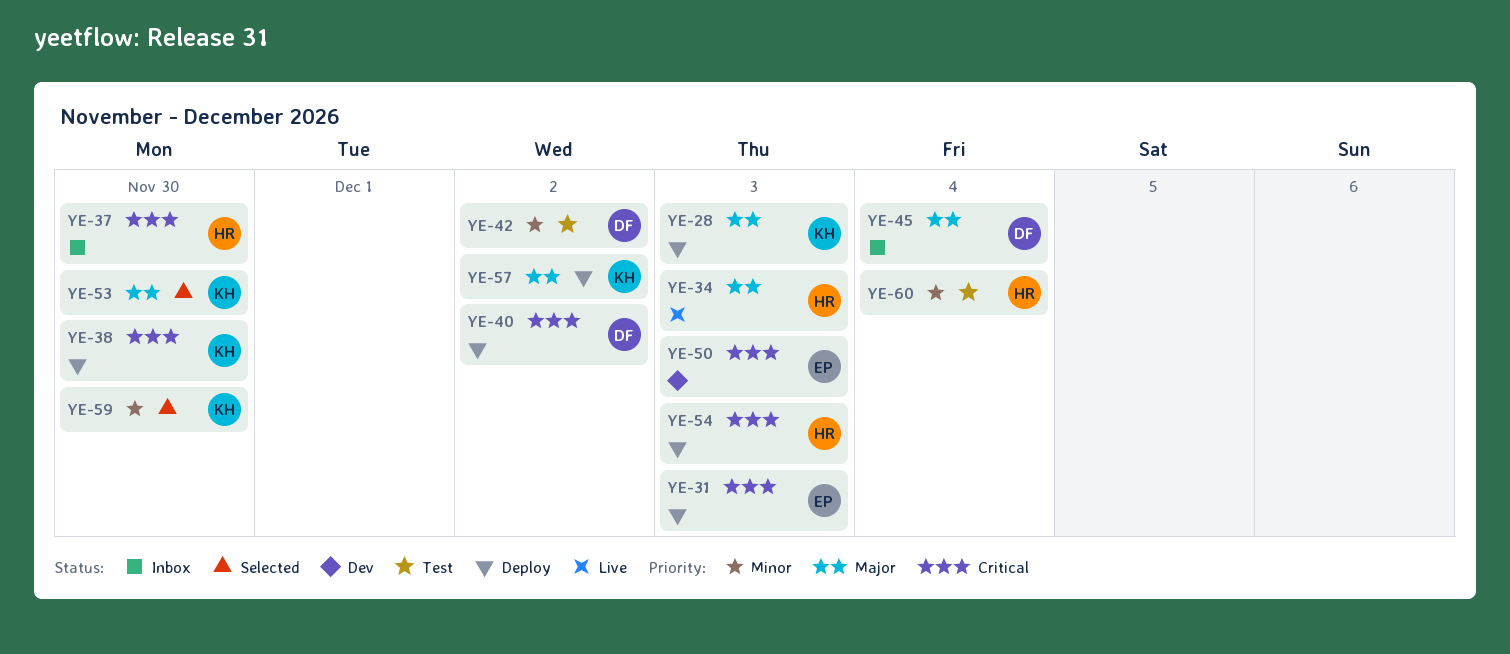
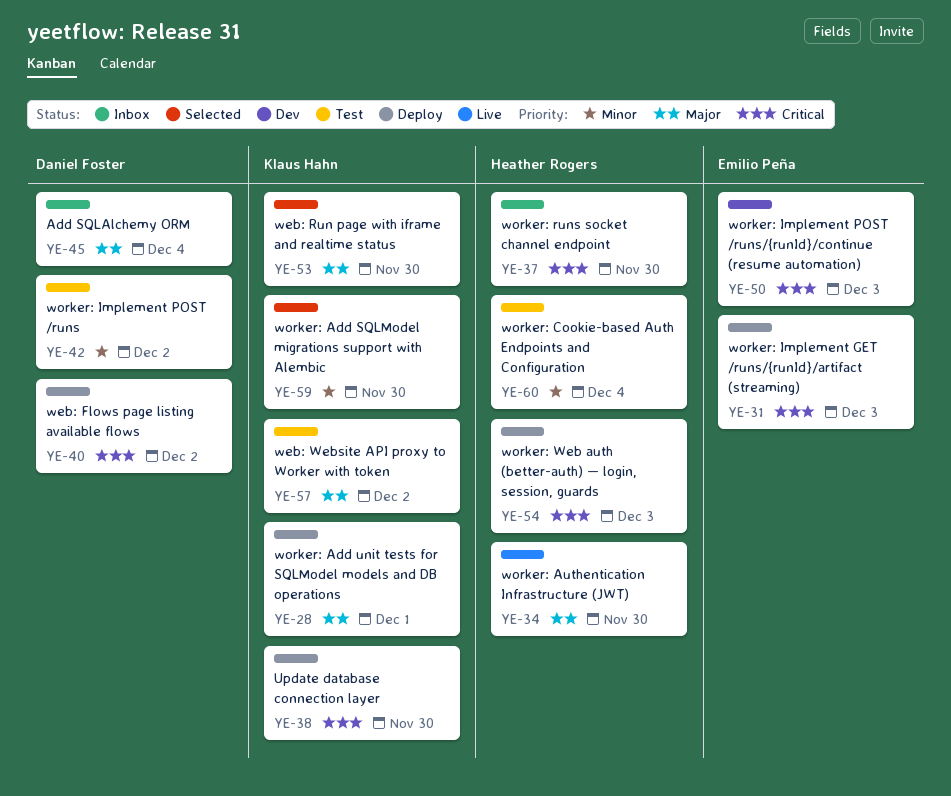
YE-28, due: Dec 3 -> Dec 1
YE-34, due: Dec 3 -> Nov 30
YE-57, status: Deploy -> Test

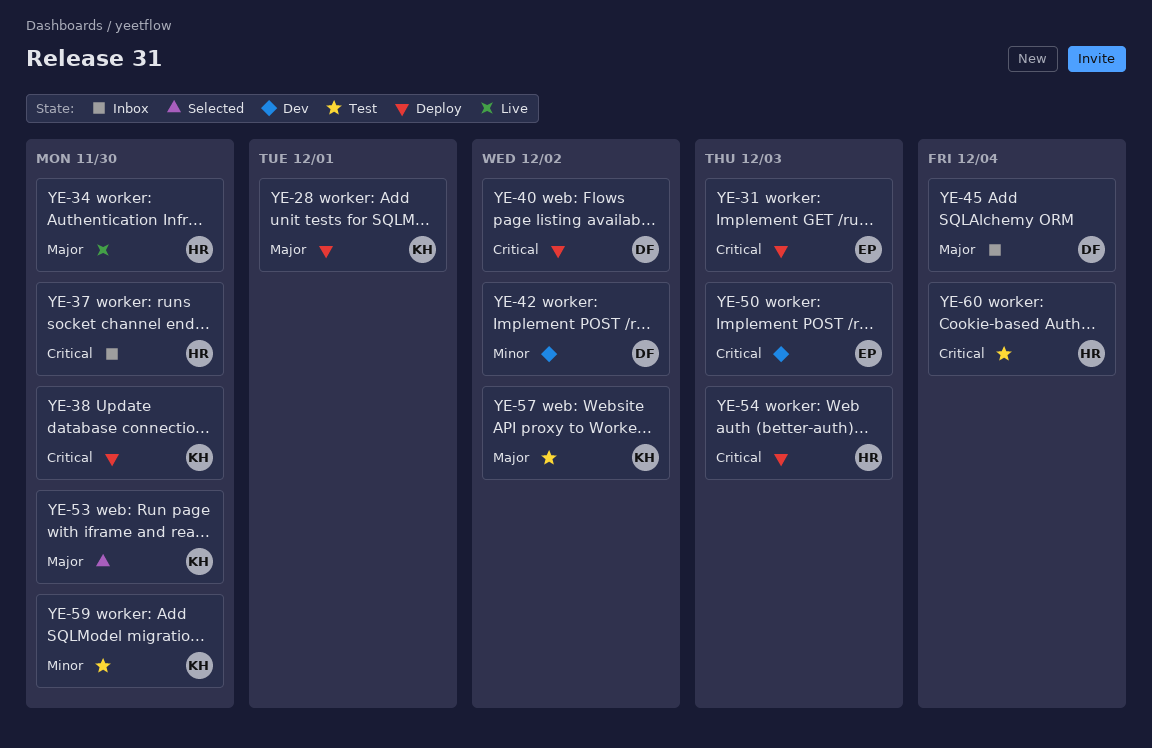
YE-42, status: Test -> Dev
YE-59, status: Selected -> Test
YE-60, priority: Minor -> Critical

